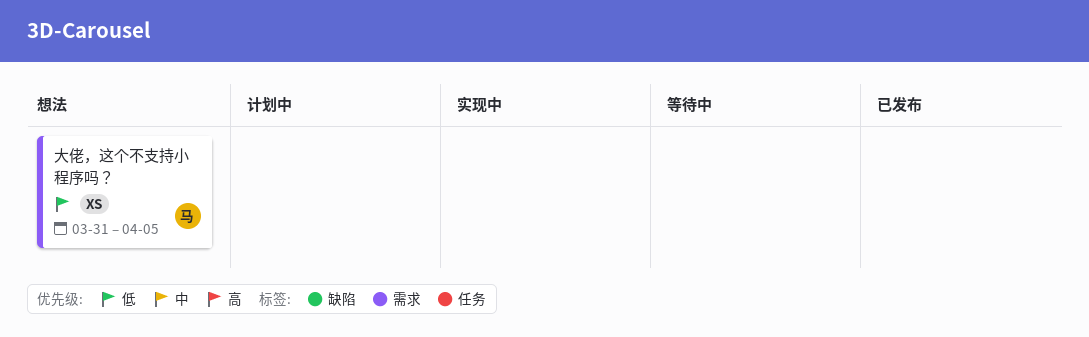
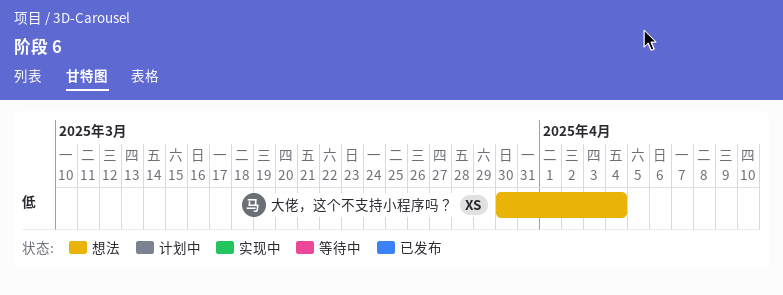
大佬，这个不支持小程序吗？, start: Mar 31 -> Mar 30
大佬，这个不支持小程序吗？, due: Apr 5 -> Apr 4

